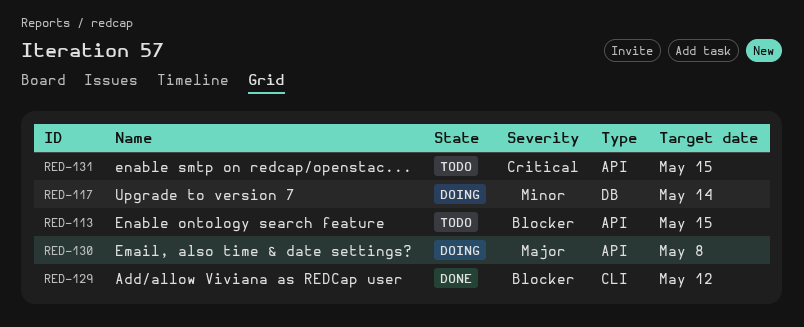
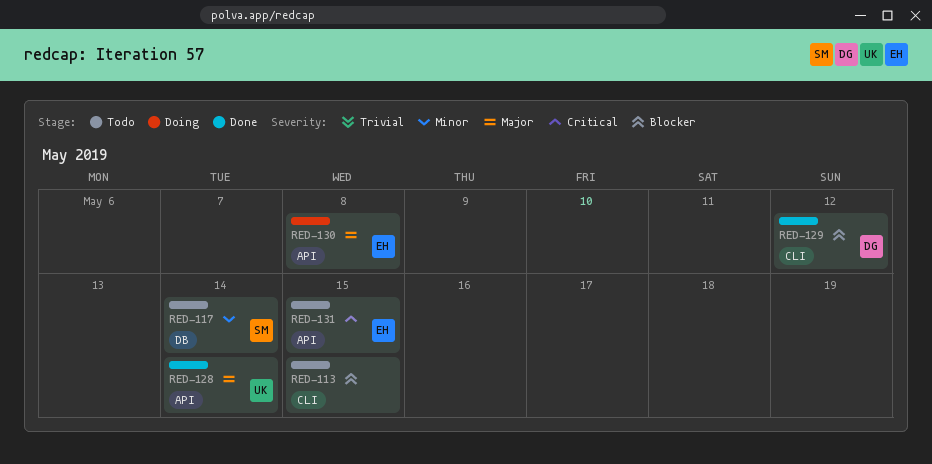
RED-113, label: API -> CLI
RED-117, status: Doing -> Todo
RED-128: none -> present

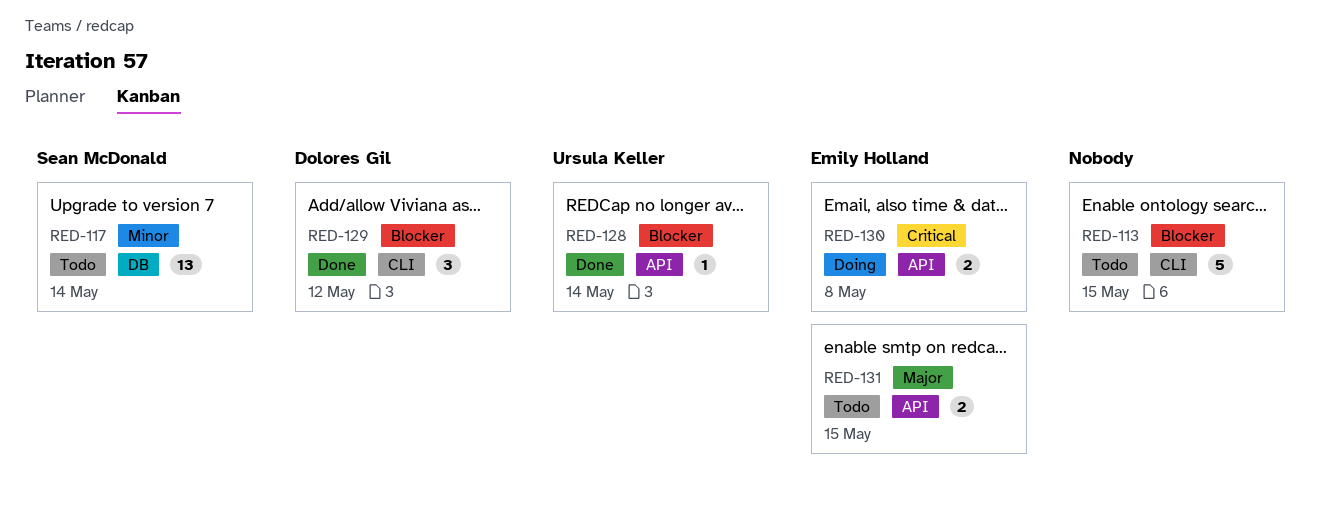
RED-128, priority: Major -> Blocker
RED-130, priority: Major -> Critical
RED-131, priority: Critical -> Major

